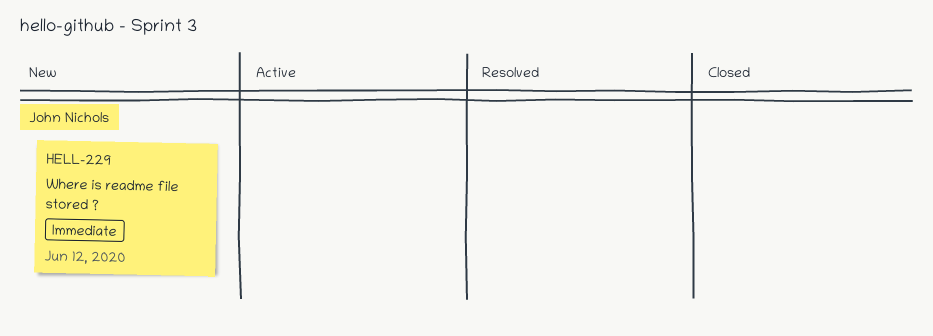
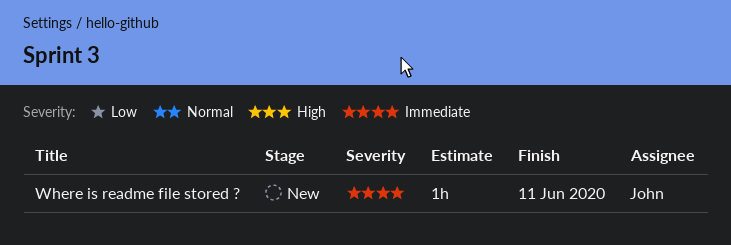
Where is readme file stored ?, due: Jun 12 -> Jun 11

